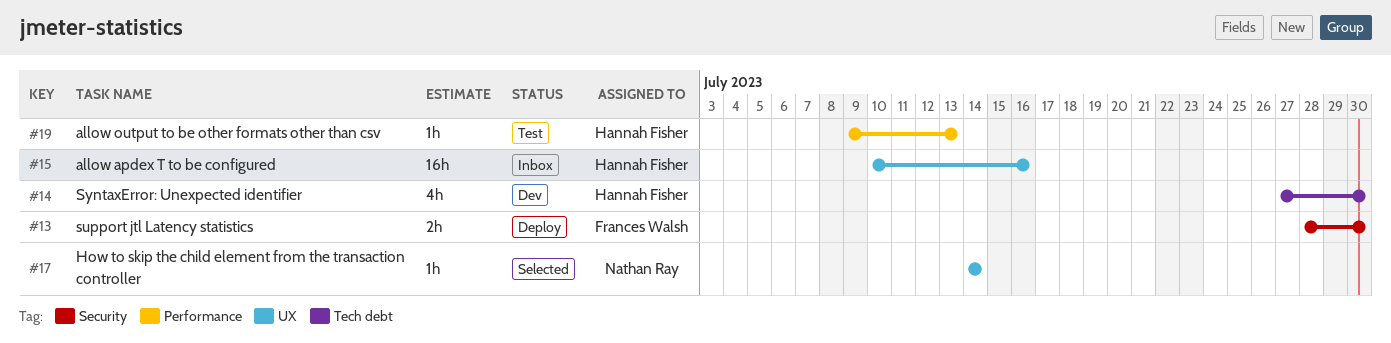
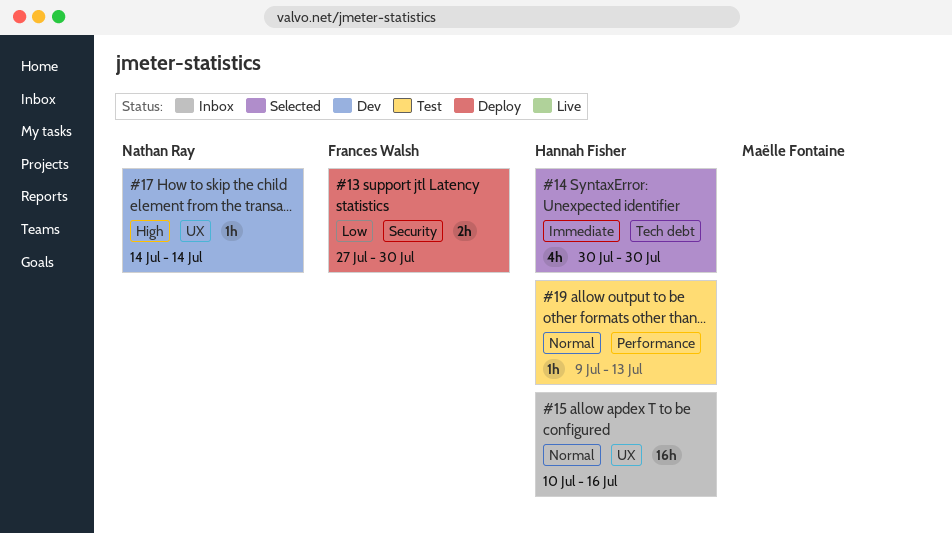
#13, start: Jul 28 -> Jul 27
#14, status: Dev -> Selected
#14, start: Jul 27 -> Jul 30
#17, status: Selected -> Dev

